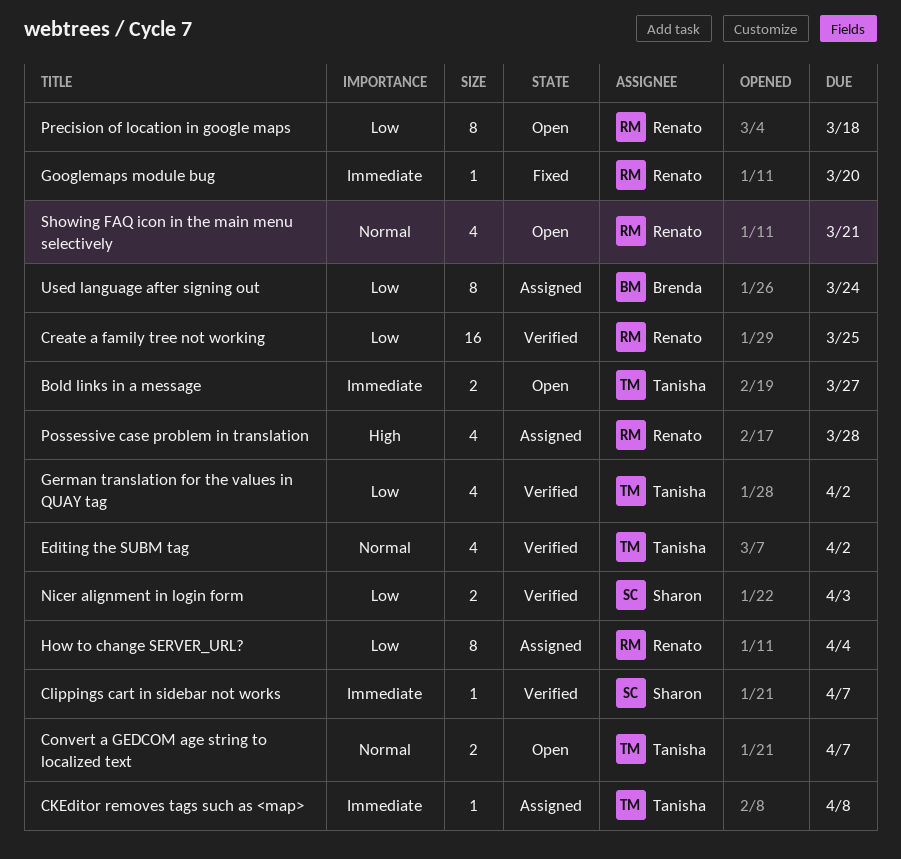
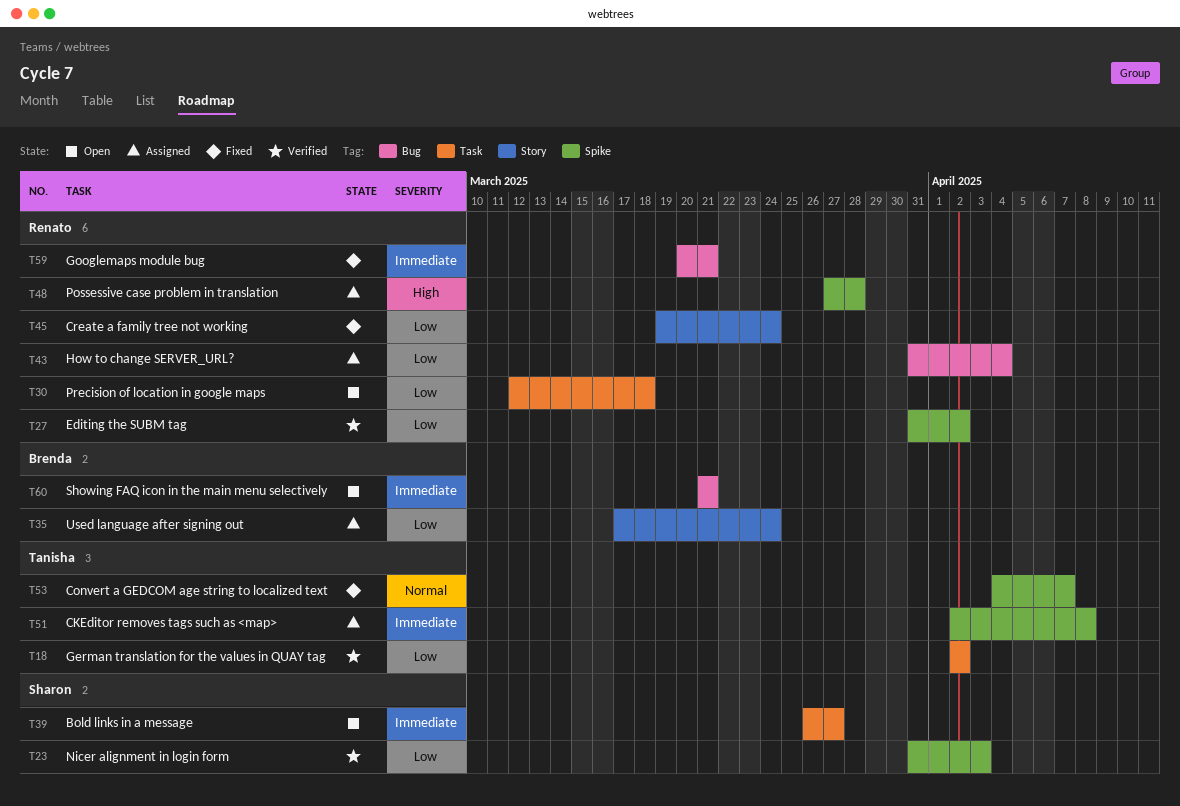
Bold links in a message, owner: Tanisha -> Sharon
Clippings cart in sidebar not works: present -> none
Convert a GEDCOM age string to localized text, status: Open -> Fixed
Create a family tree not working, status: Verified -> Fixed
Create a family tree not working, due: Mar 25 -> Mar 24
Editing the SUBM tag, owner: Tanisha -> Renato
Editing the SUBM tag, priority: Normal -> Low
Googlemaps module bug, due: Mar 20 -> Mar 21
Showing FAQ icon in the main menu selectively, owner: Renato -> Brenda
Showing FAQ icon in the main menu selectively, priority: Normal -> Immediate

